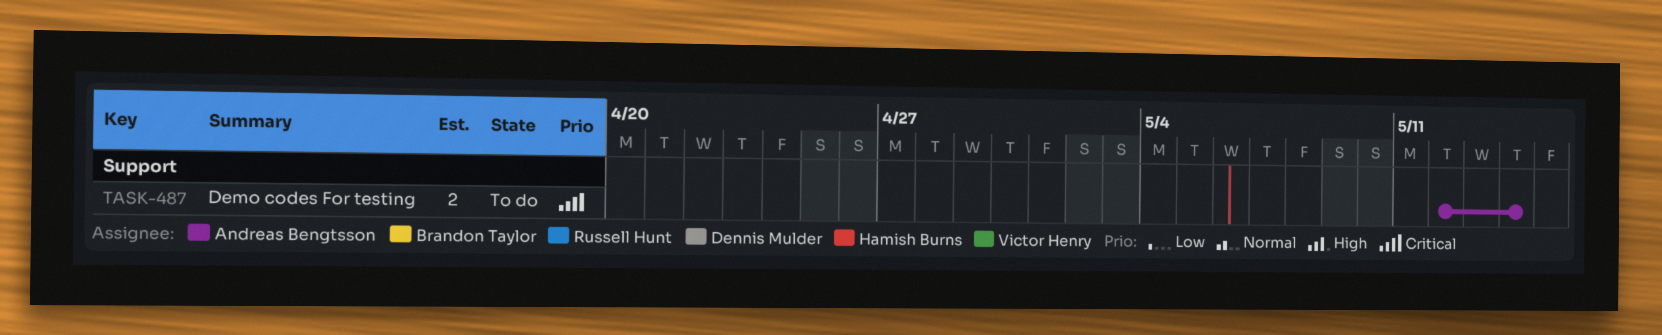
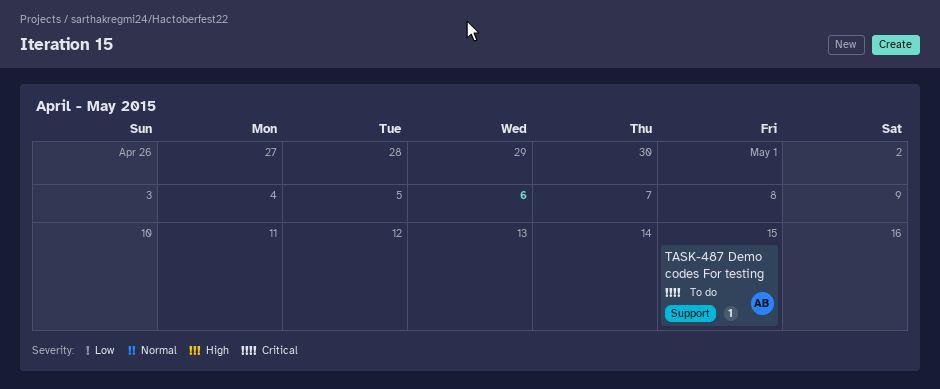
TASK-487, estimate: 2 -> 1
TASK-487, due: May 14 -> May 15

